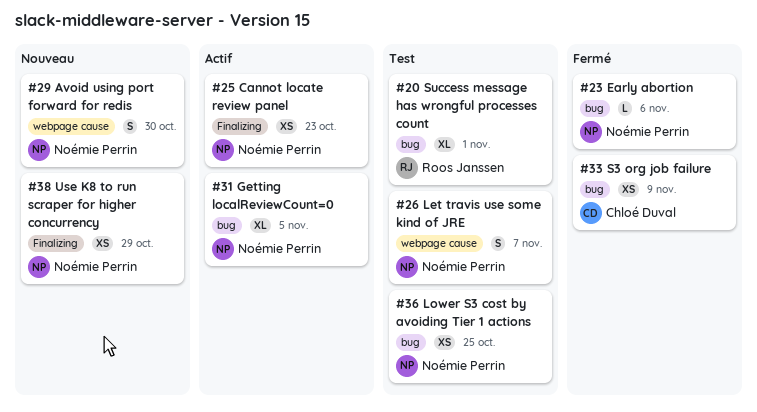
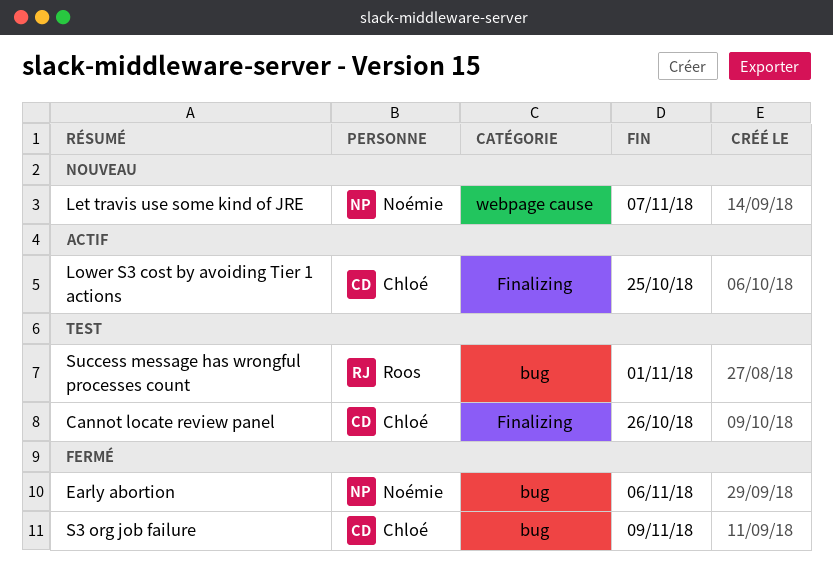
Avoid using port forward for redis: present -> none
Cannot locate review panel, status: Actif -> Test
Cannot locate review panel, owner: Noémie Perrin -> Chloé Duval
Cannot locate review panel, due: Oct 23 -> Oct 26
Getting localReviewCount=0: present -> none
Let travis use some kind of JRE, status: Test -> Nouveau
Lower S3 cost by avoiding Tier 1 actions, status: Test -> Actif
Lower S3 cost by avoiding Tier 1 actions, owner: Noémie Perrin -> Chloé Duval
Lower S3 cost by avoiding Tier 1 actions, label: bug -> Finalizing
Use K8 to run scraper for higher concurrency: present -> none

